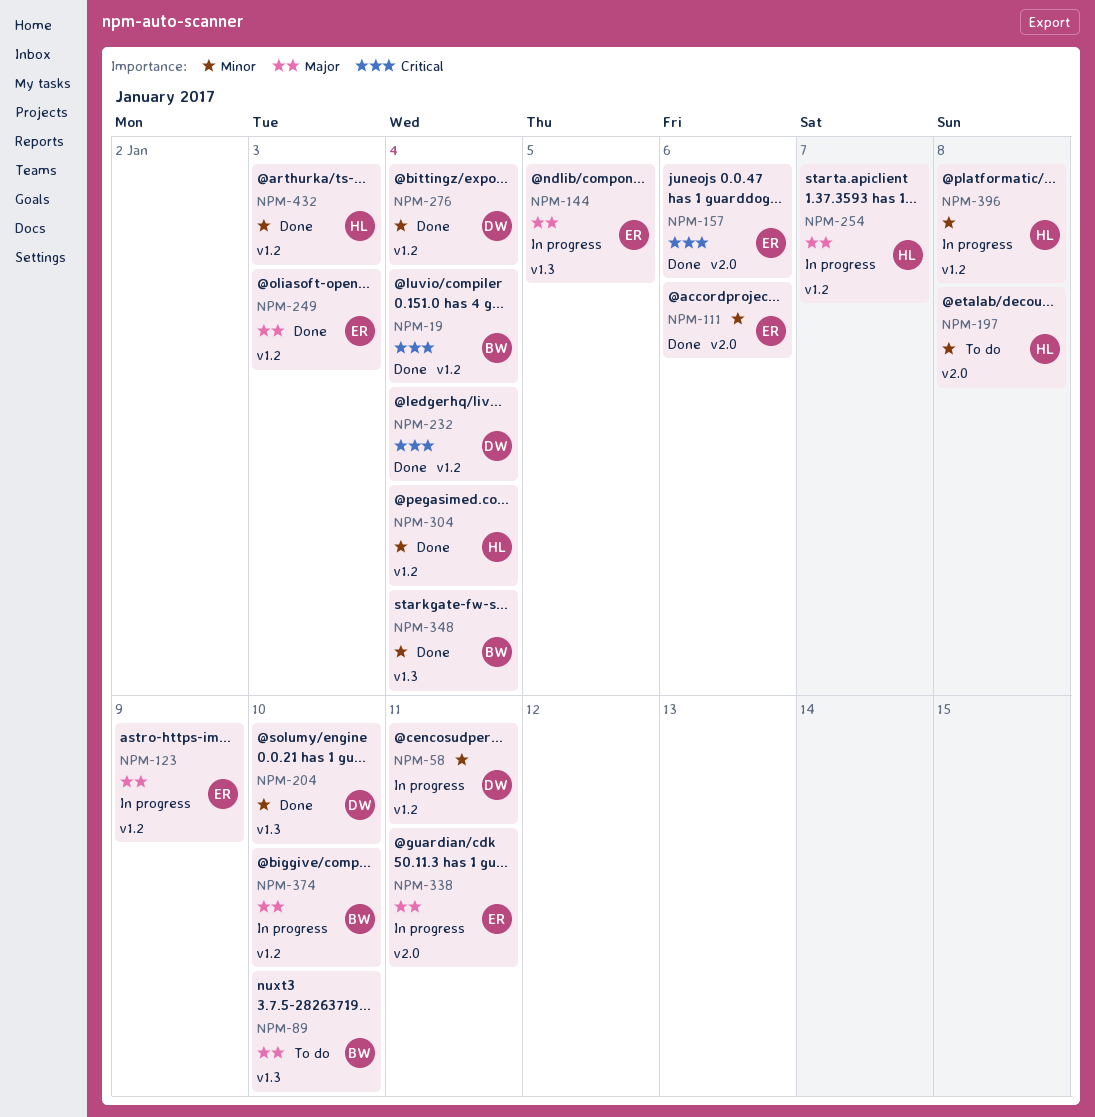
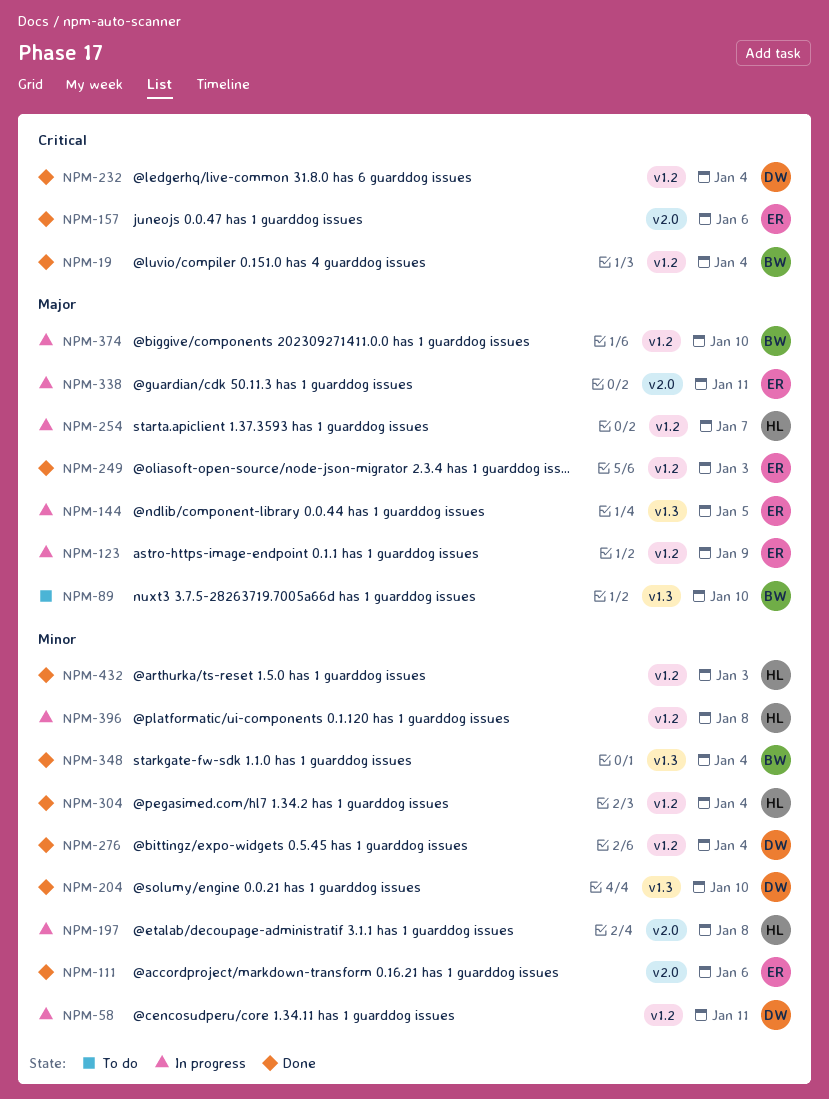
NPM-197, status: To do -> In progress

